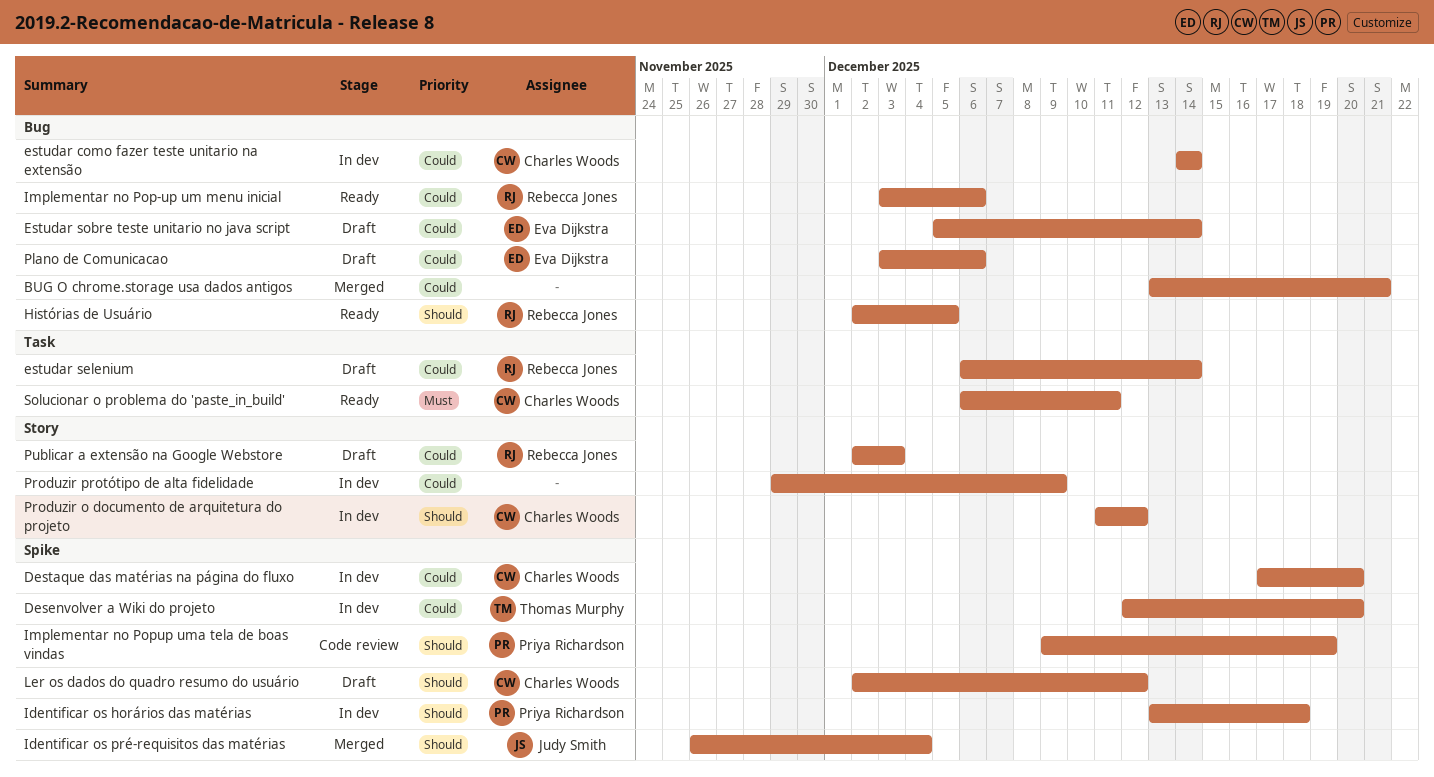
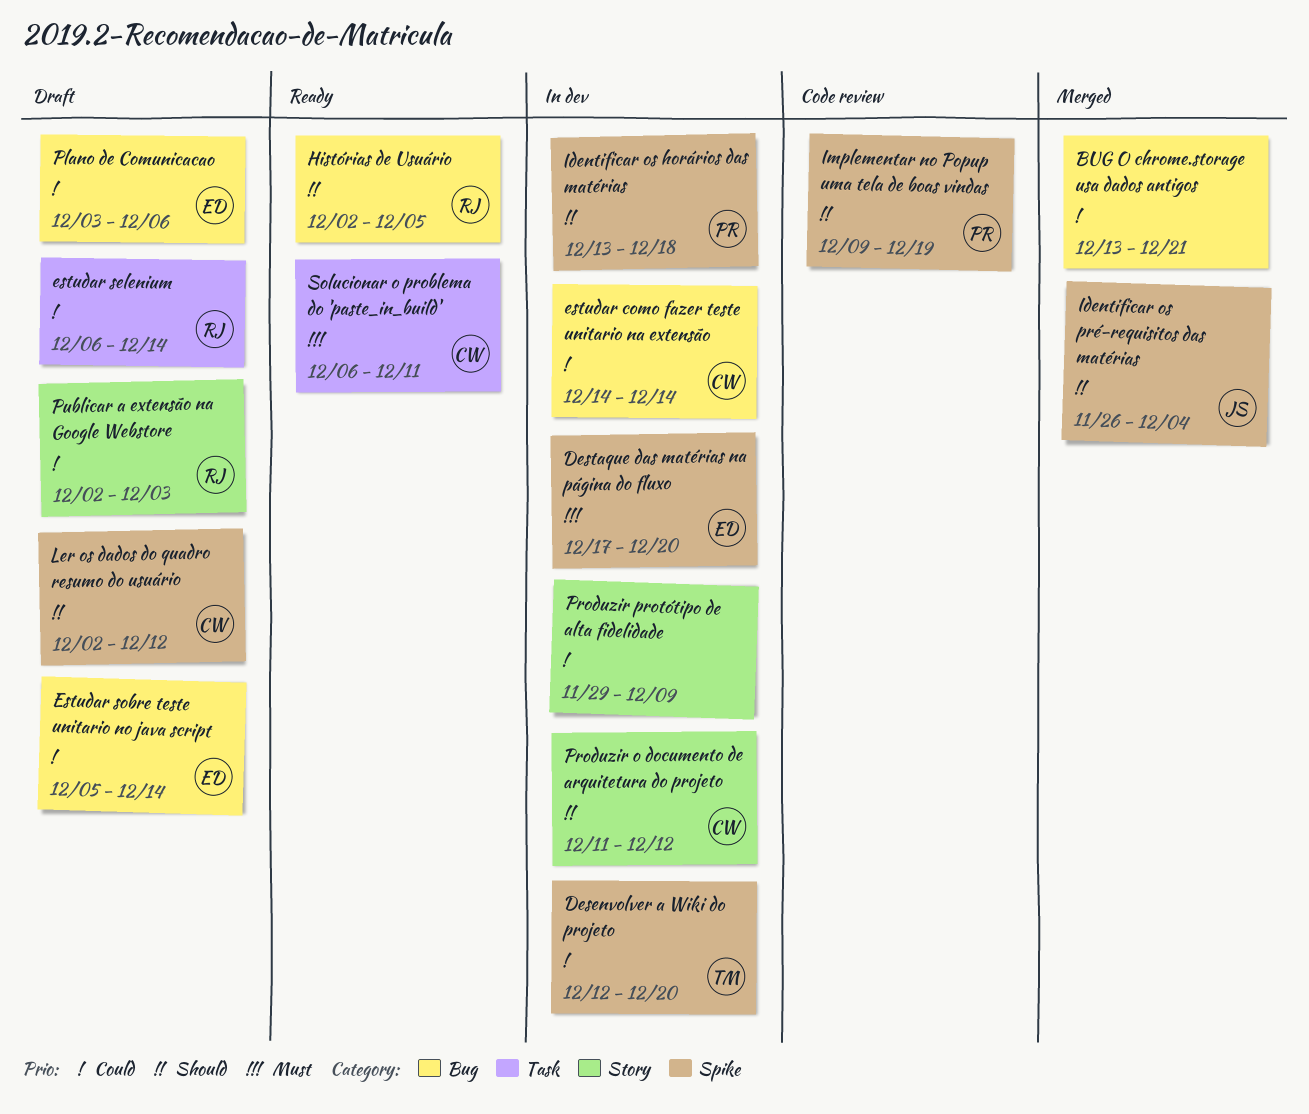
Destaque das matérias na página do fluxo, owner: Charles Woods -> Eva Dijkstra
Destaque das matérias na página do fluxo, priority: Could -> Must
Implementar no Pop-up um menu inicial: present -> none

